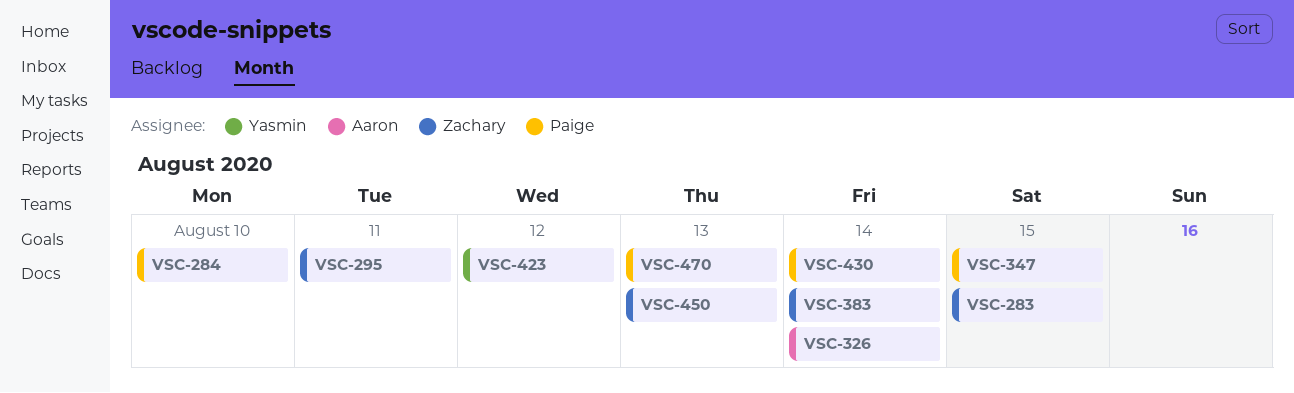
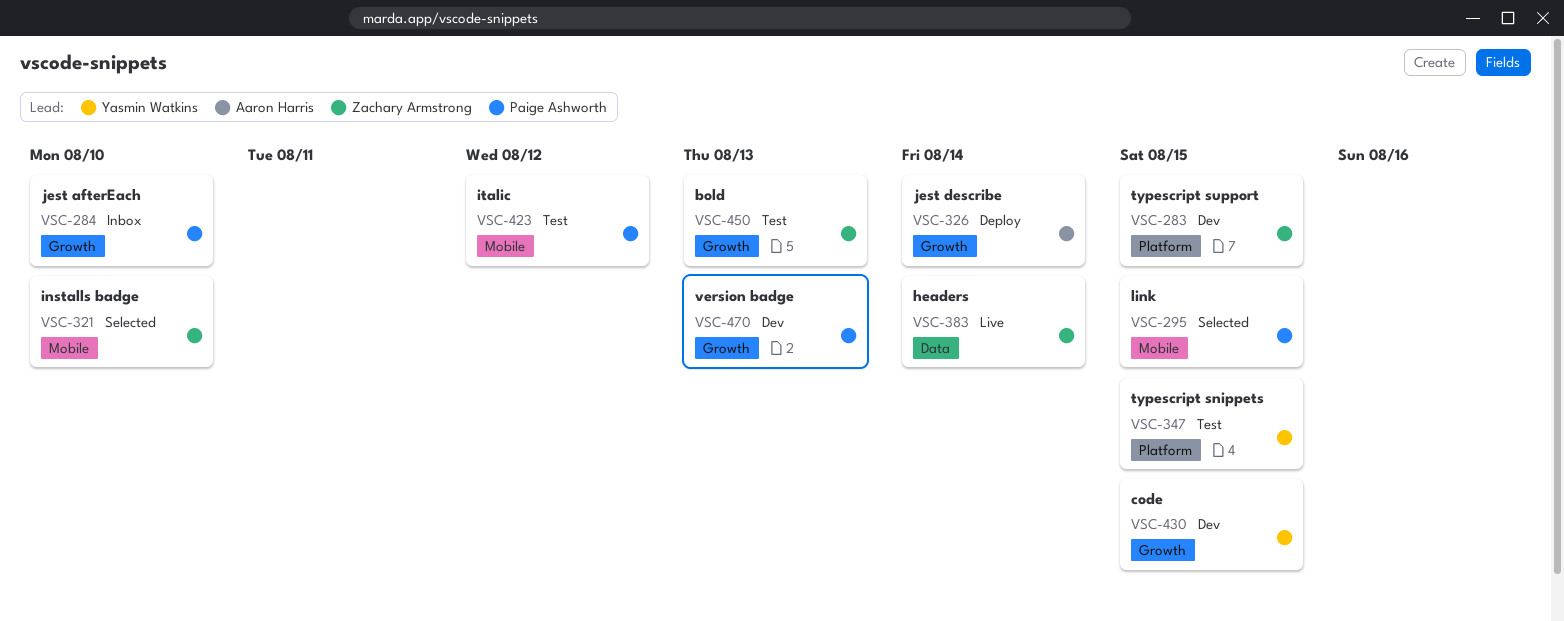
VSC-295, owner: Zachary Armstrong -> Paige Ashworth
VSC-295, due: Aug 11 -> Aug 15
VSC-321: none -> present
VSC-347, owner: Paige Ashworth -> Yasmin Watkins
VSC-423, owner: Yasmin Watkins -> Paige Ashworth
VSC-430, owner: Paige Ashworth -> Yasmin Watkins
VSC-430, due: Aug 14 -> Aug 15

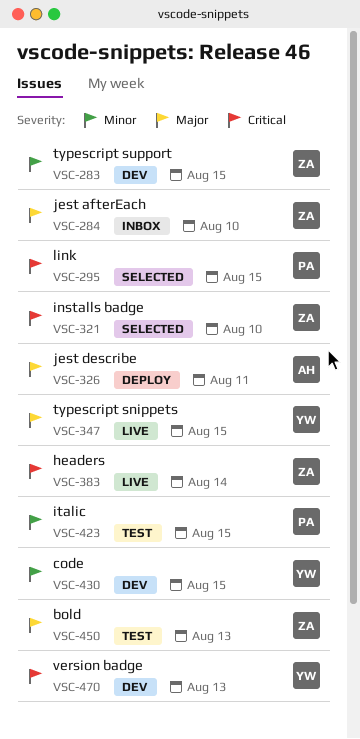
VSC-284, owner: Paige Ashworth -> Zachary Armstrong
VSC-326, due: Aug 14 -> Aug 11
VSC-347, status: Test -> Live
VSC-423, due: Aug 12 -> Aug 15
VSC-470, owner: Paige Ashworth -> Yasmin Watkins

